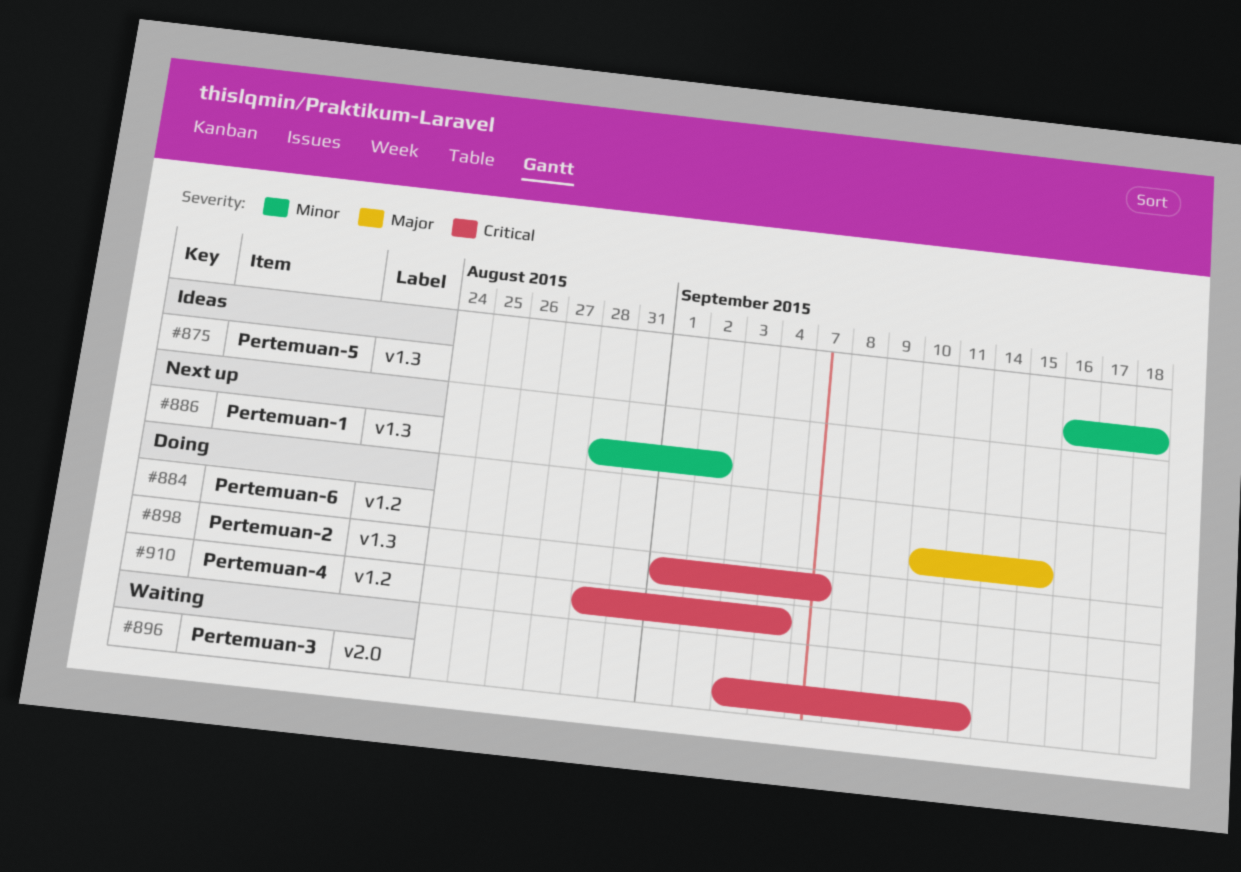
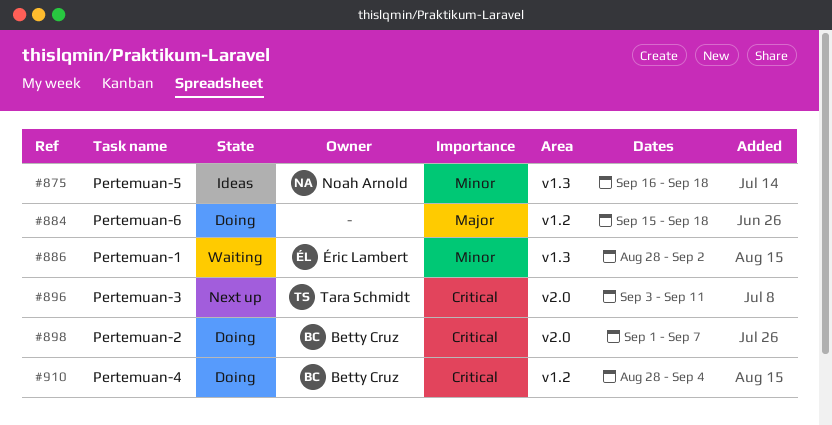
#884, start: Sep 10 -> Sep 15
#884, due: Sep 15 -> Sep 18
#886, status: Next up -> Waiting
#896, status: Waiting -> Next up
#898, label: v1.3 -> v2.0

